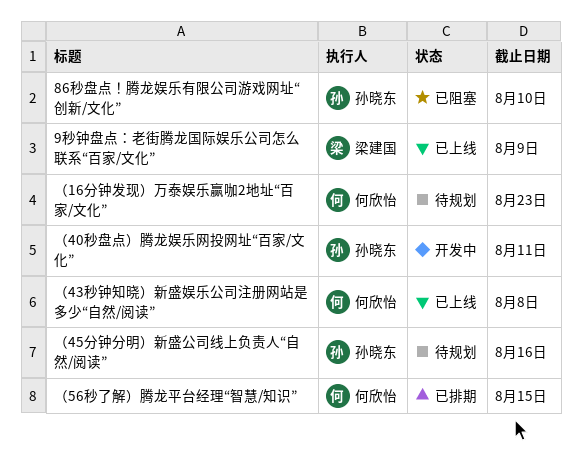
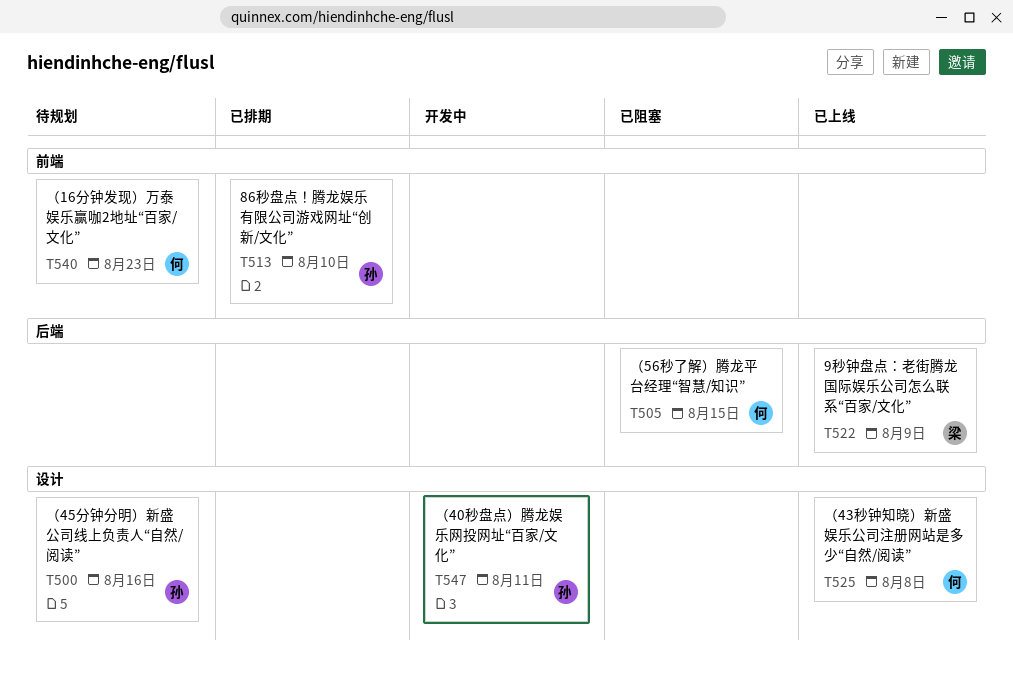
86秒盘点！腾龙娱乐有限公司游戏网址“创新/文化”, status: 已阻塞 -> 已排期
（56秒了解）腾龙平台经理“智慧/知识”, status: 已排期 -> 已阻塞

